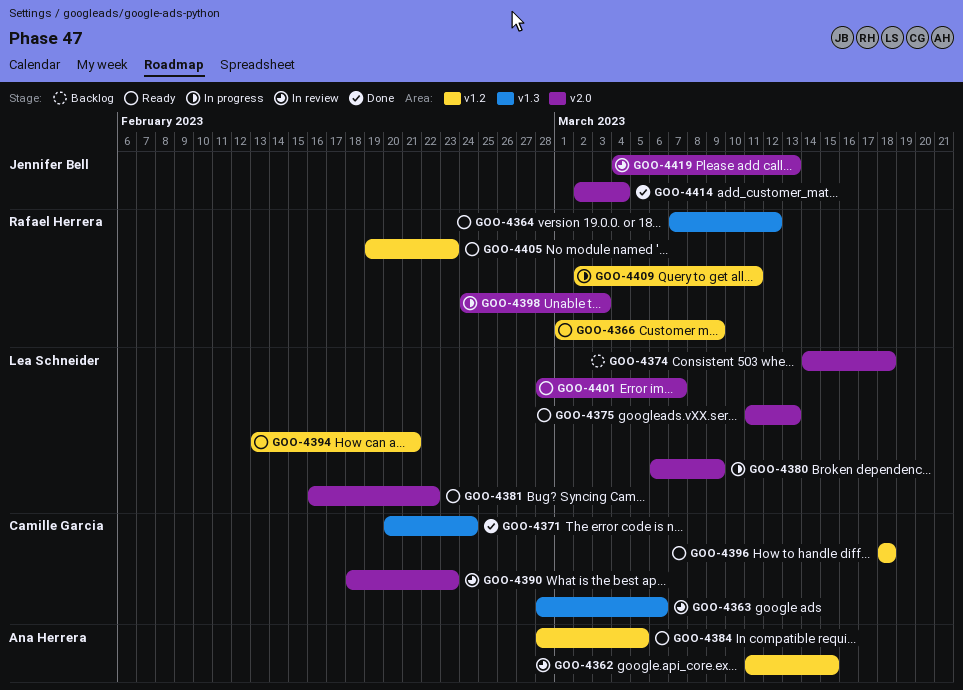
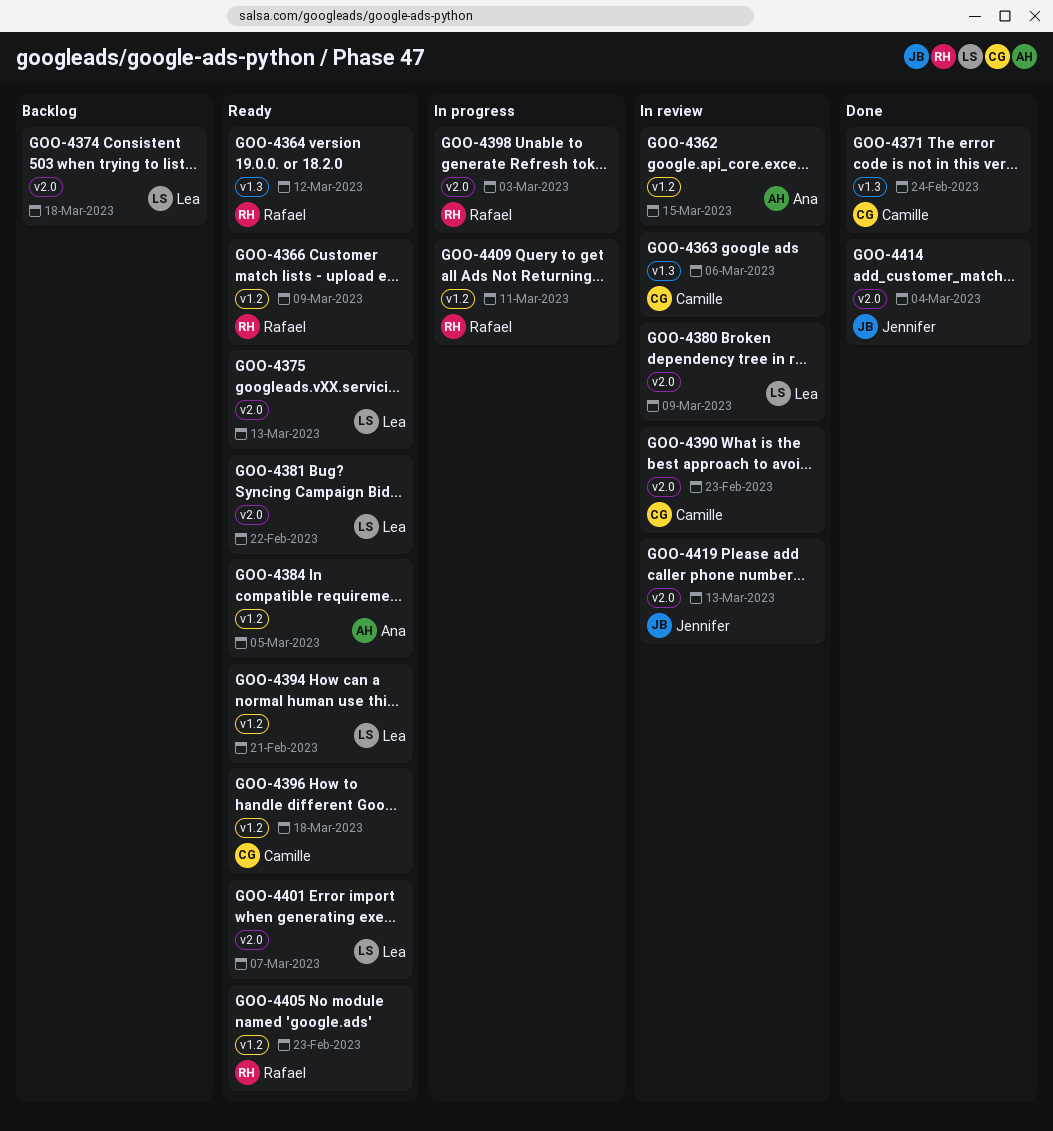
GOO-4380, status: In progress -> In review

